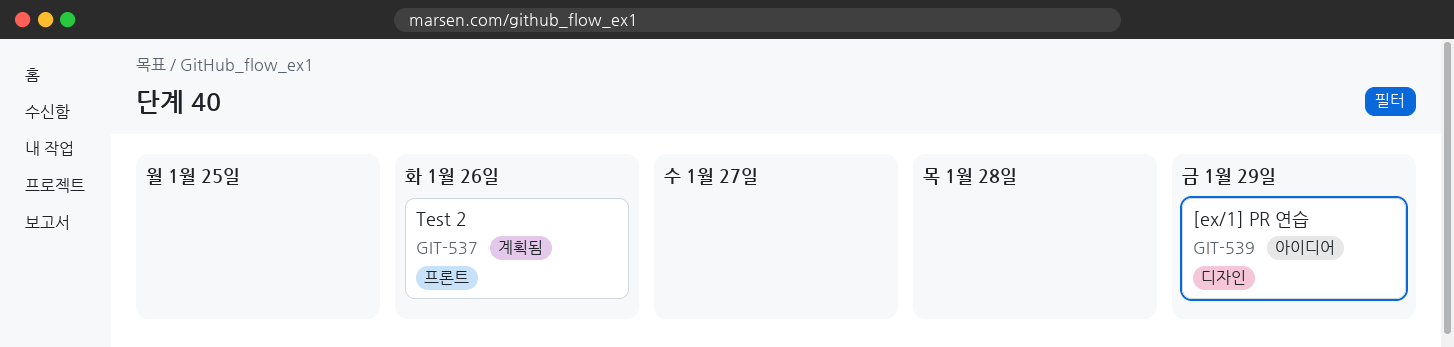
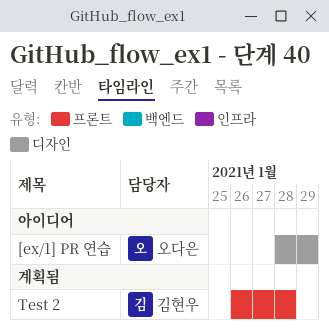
Test 2, due: Jan 26 -> Jan 28

